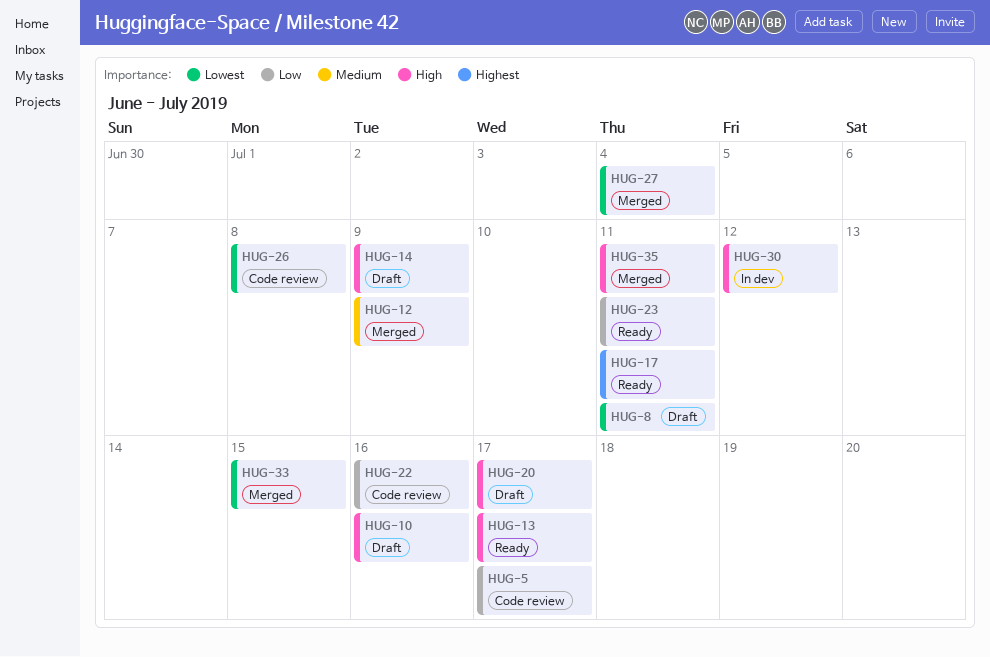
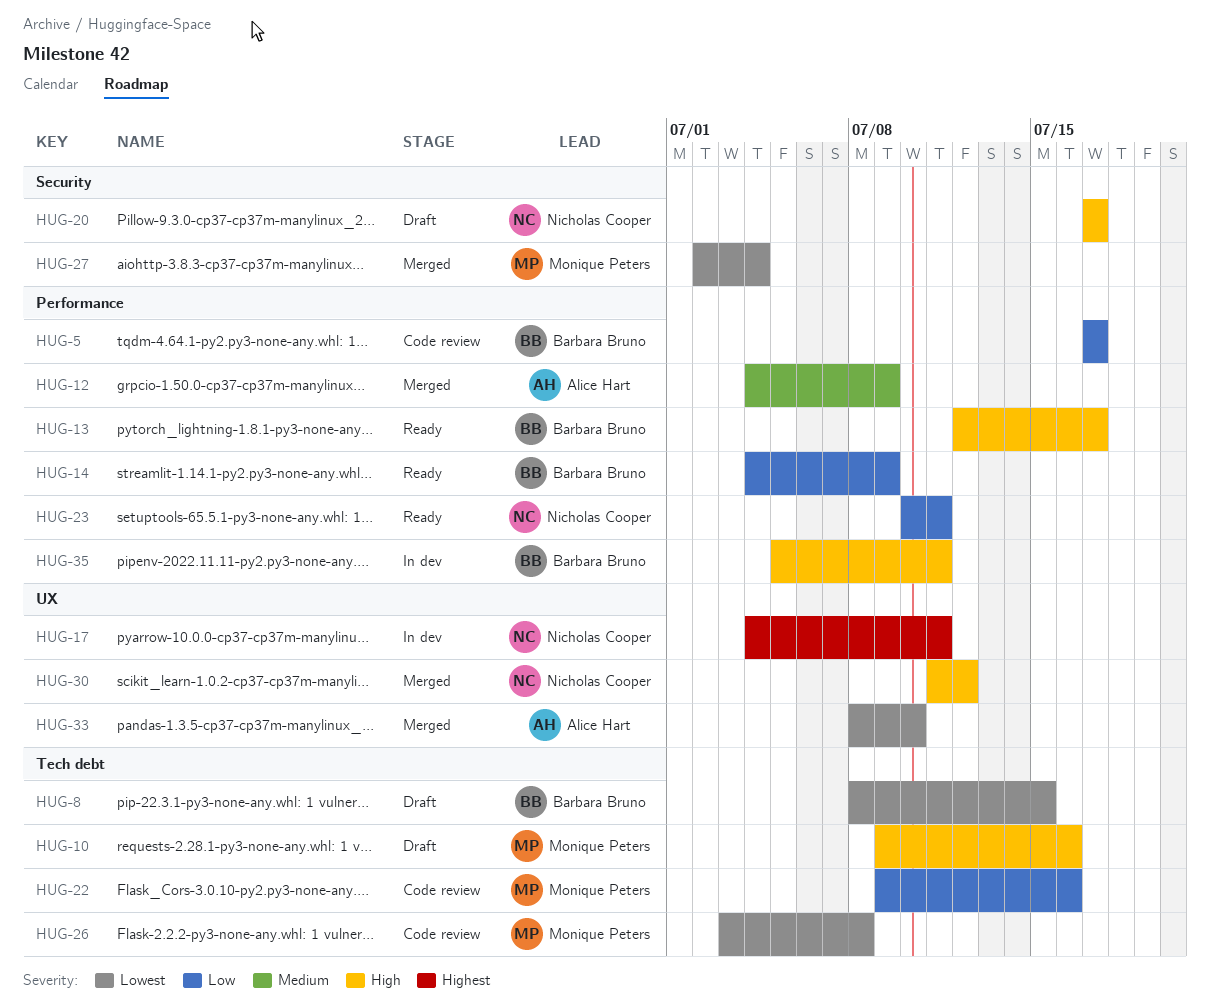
HUG-8, due: Jul 11 -> Jul 15
HUG-14, status: Draft -> Ready
HUG-14, priority: High -> Low
HUG-17, status: Ready -> In dev
HUG-30, status: In dev -> Merged
HUG-33, due: Jul 15 -> Jul 10
HUG-35, status: Merged -> In dev

